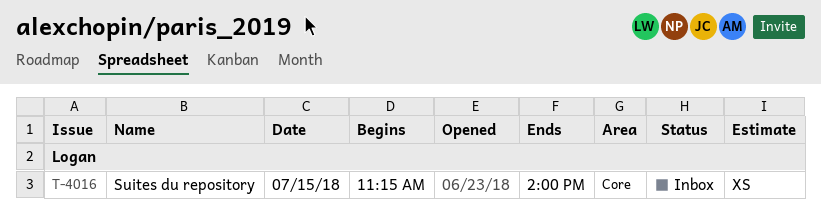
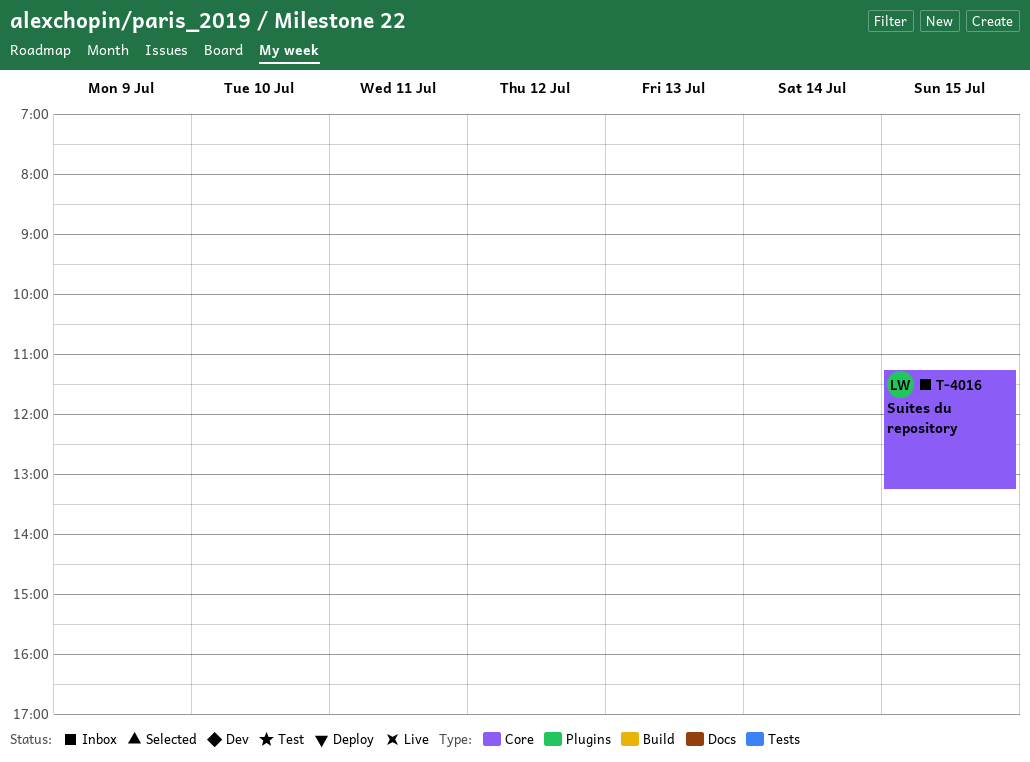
T-4016, ends: 14:00 -> 13:15

